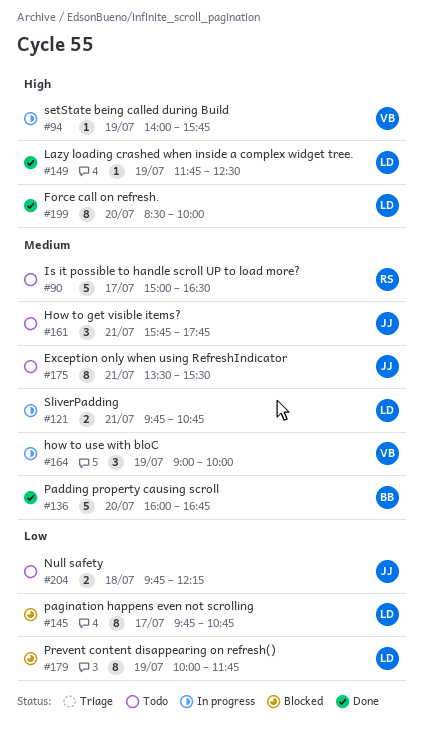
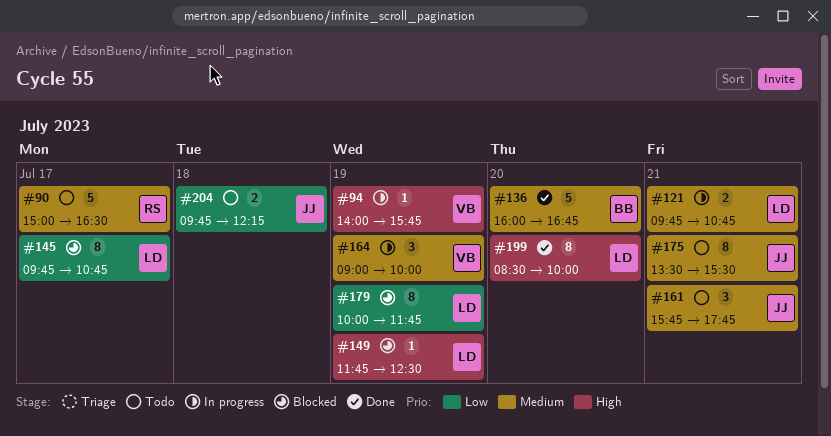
#149, status: Done -> Blocked

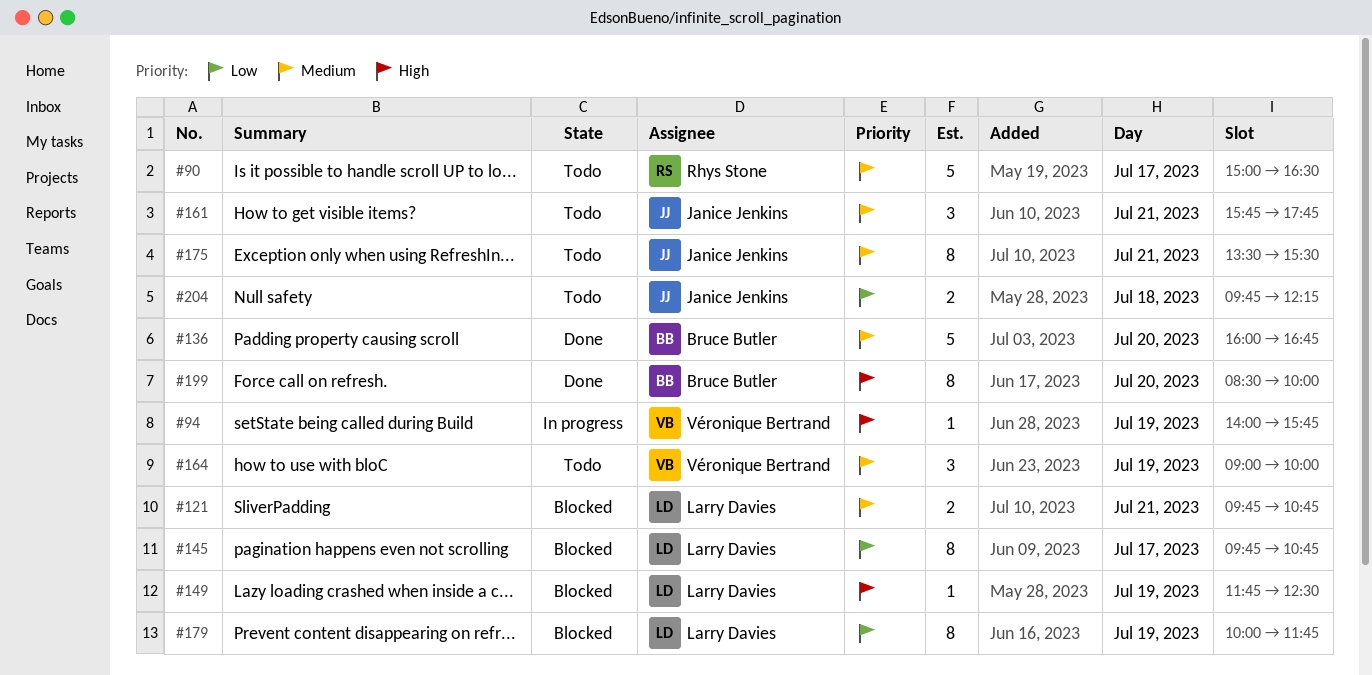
#121, status: In progress -> Blocked
#164, status: In progress -> Todo
#199, owner: Larry Davies -> Bruce Butler

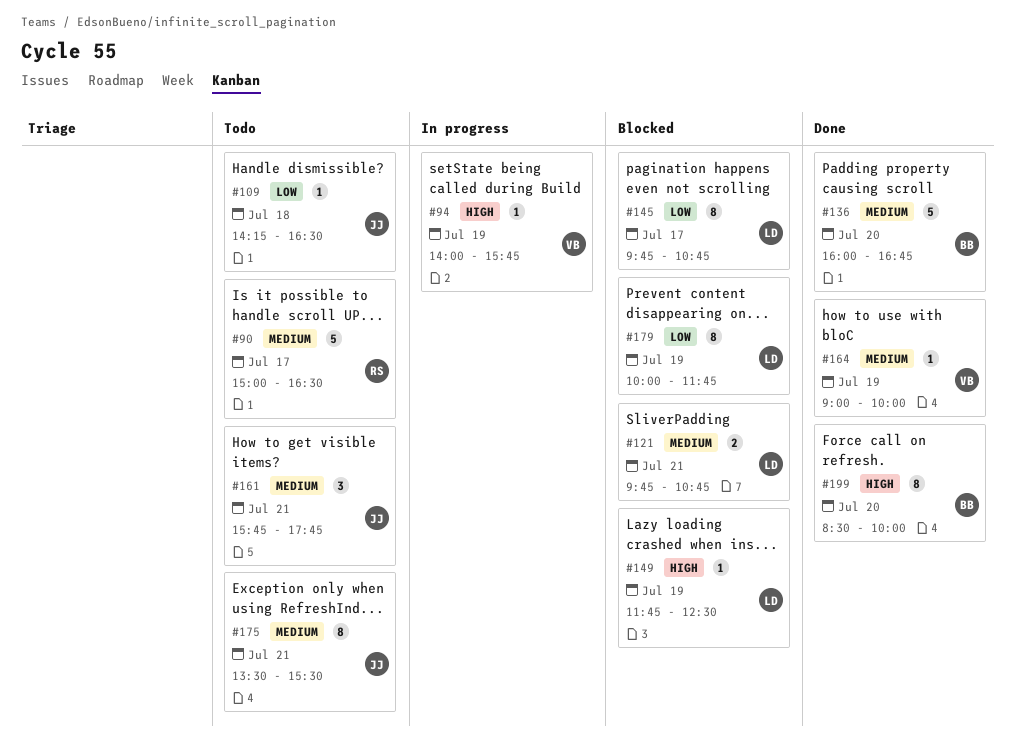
#109: none -> present
#164, status: Todo -> Done
#164, estimate: 3 -> 1
#204: present -> none

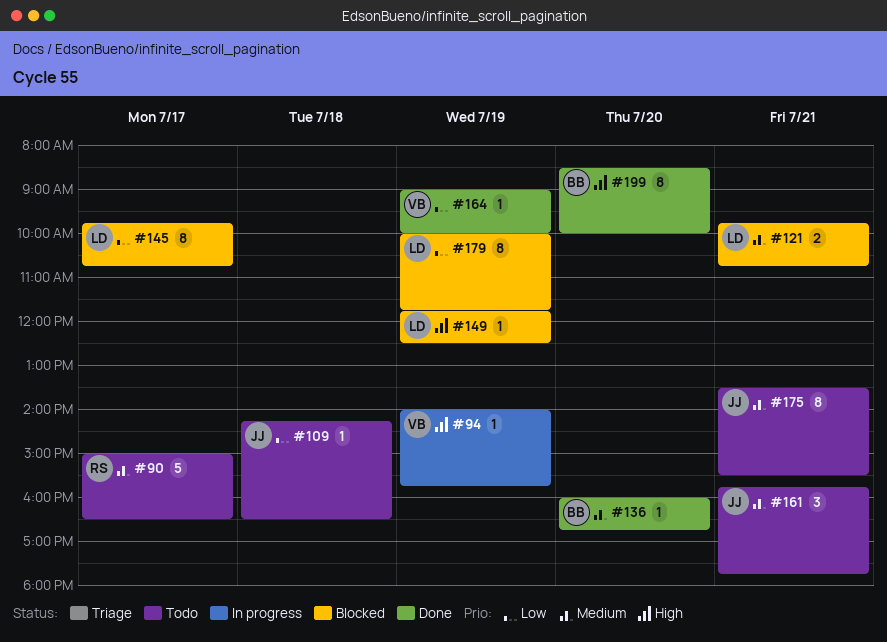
#136, estimate: 5 -> 1
#164, priority: Medium -> Low

